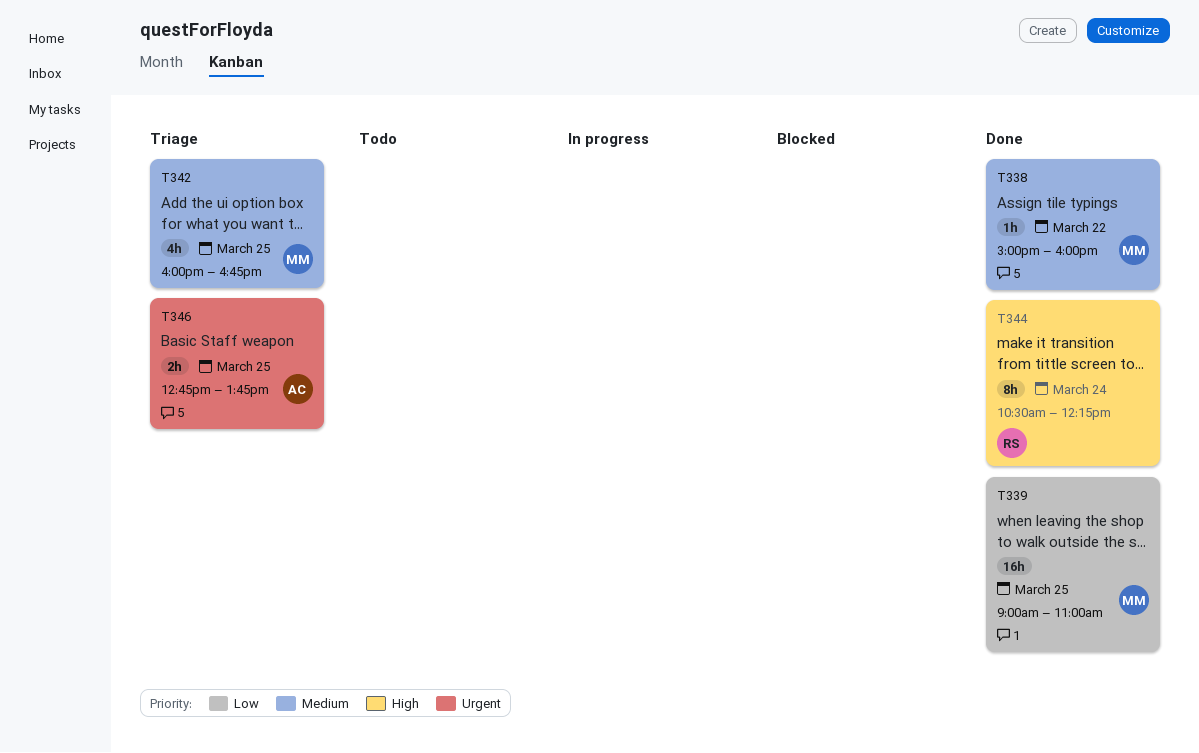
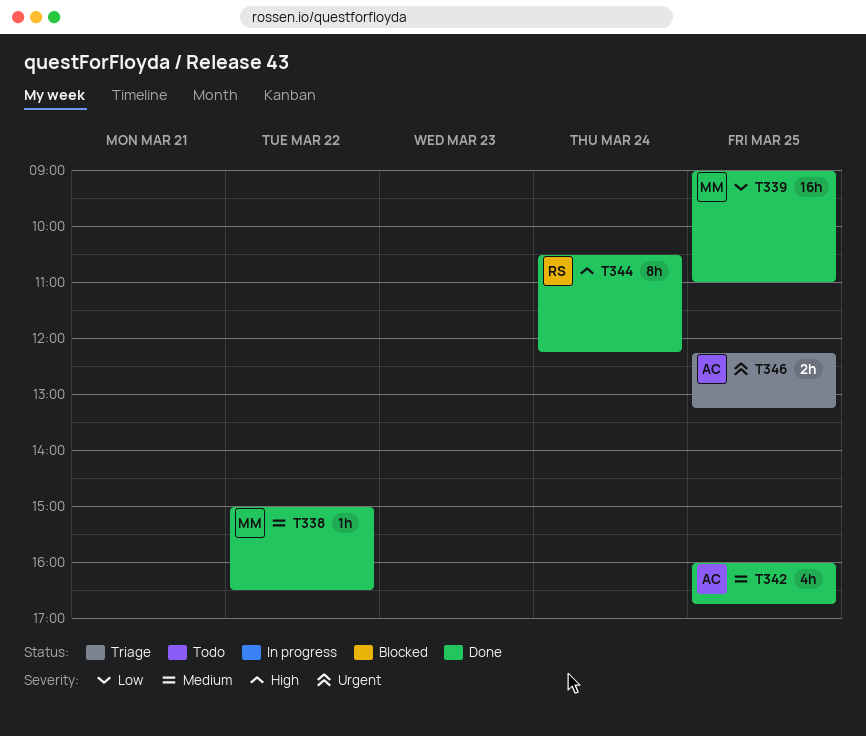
T338, ends: 16:00 -> 16:30
T342, status: Triage -> Done
T342, owner: MM -> AC
T346, begins: 12:45 -> 12:15
T346, ends: 13:45 -> 13:15

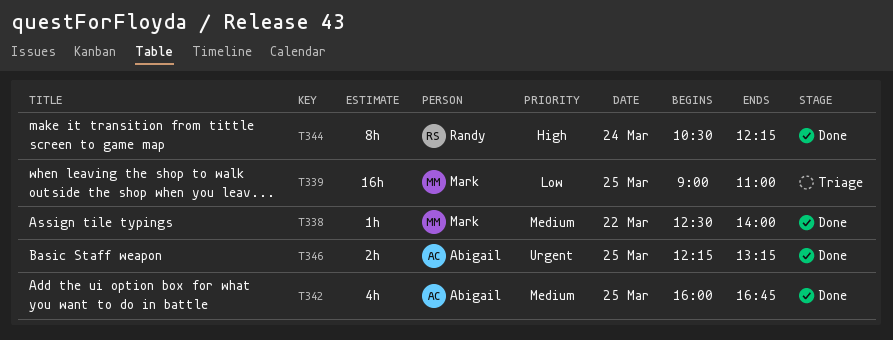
T338, begins: 15:00 -> 12:30
T338, ends: 16:30 -> 14:00
T339, status: Done -> Triage
T346, status: Triage -> Done

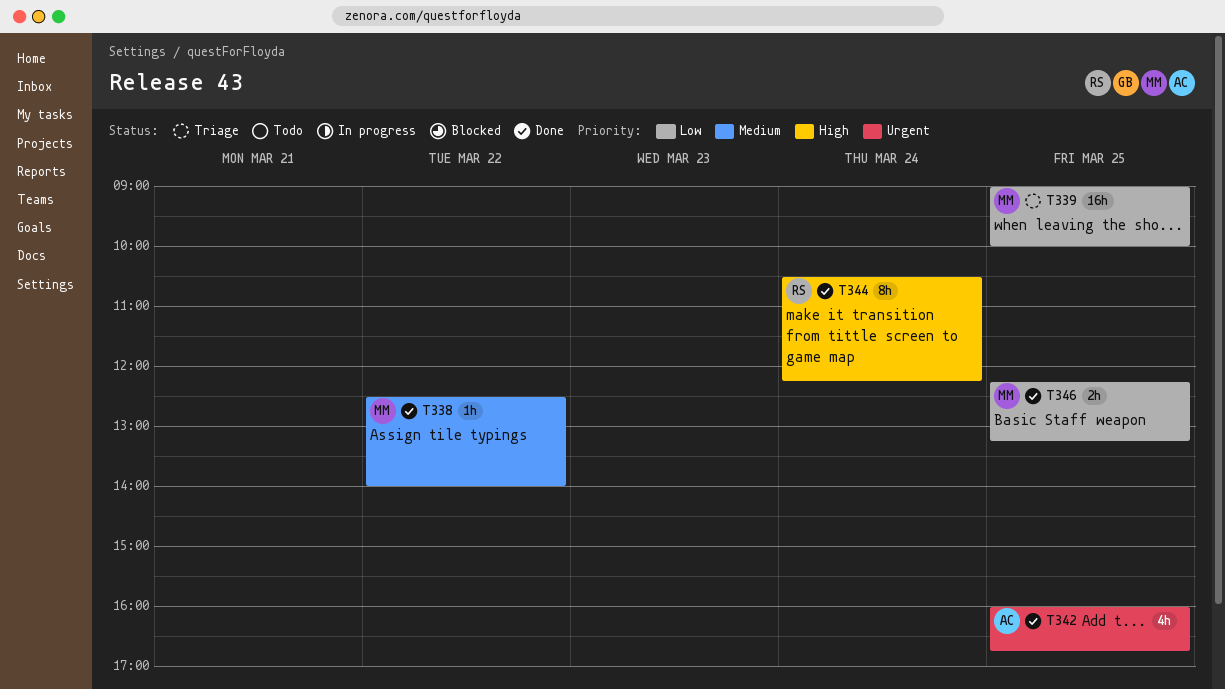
T339, ends: 11:00 -> 10:00
T342, priority: Medium -> Urgent
T346, owner: Abigail -> Mark
T346, priority: Urgent -> Low

